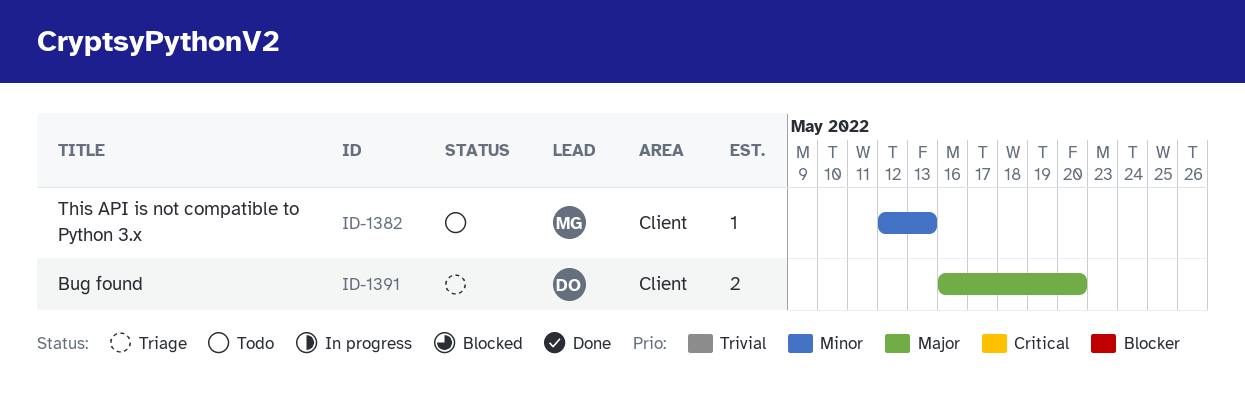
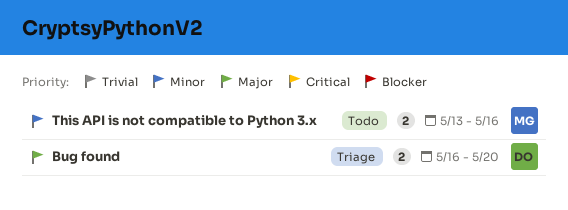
This API is not compatible to Python 3.x, estimate: 1 -> 2
This API is not compatible to Python 3.x, start: May 12 -> May 13
This API is not compatible to Python 3.x, due: May 13 -> May 16

